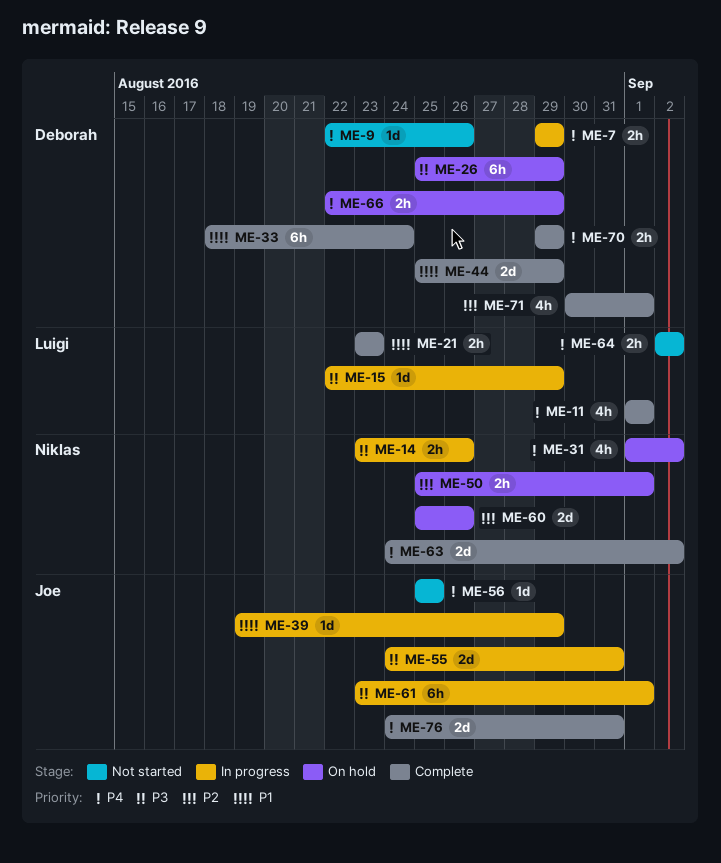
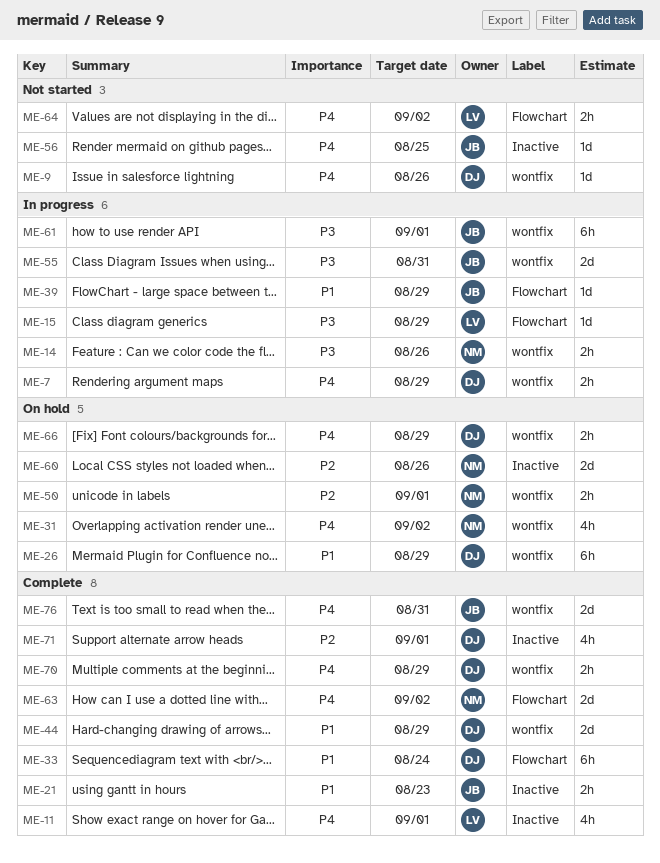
ME-21, owner: Luigi -> Joe
ME-26, priority: P3 -> P1

